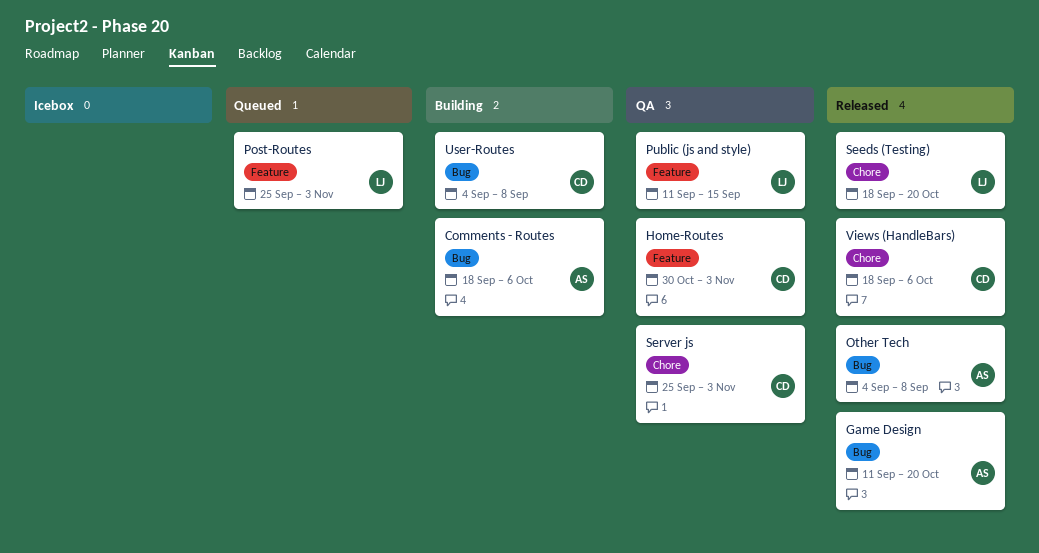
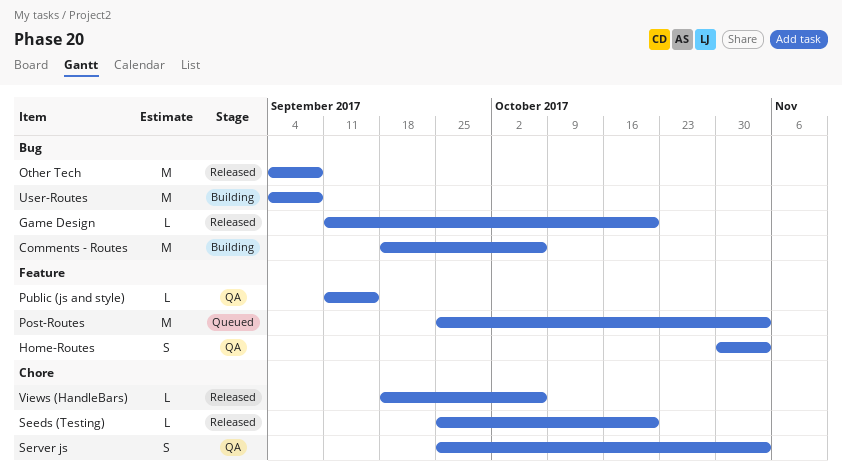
Seeds (Testing), start: Sep 18 -> Sep 25

